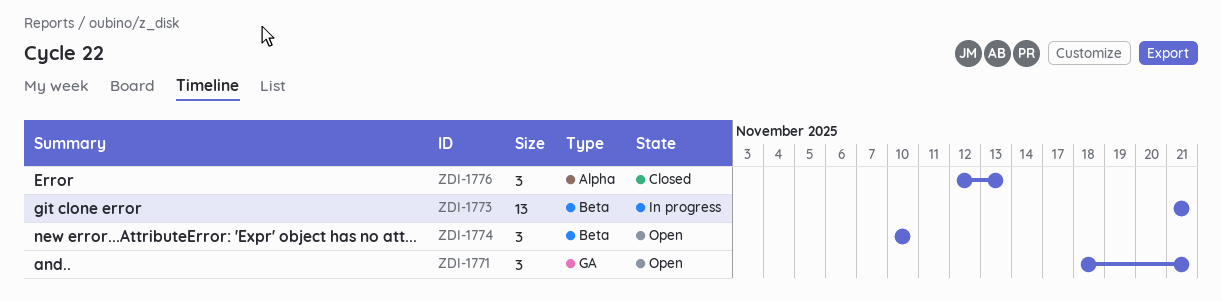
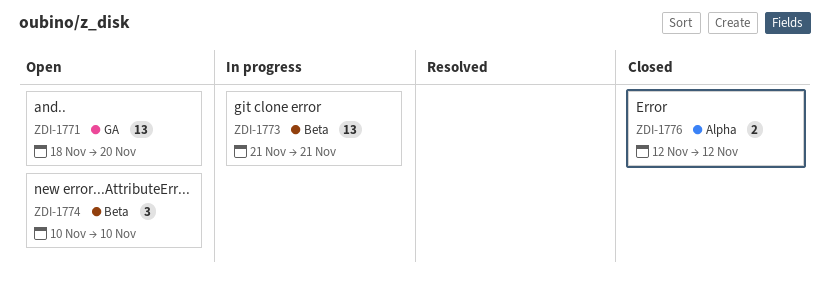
ZDI-1771, estimate: 3 -> 13
ZDI-1771, due: Nov 21 -> Nov 20
ZDI-1776, estimate: 3 -> 2
ZDI-1776, due: Nov 13 -> Nov 12

